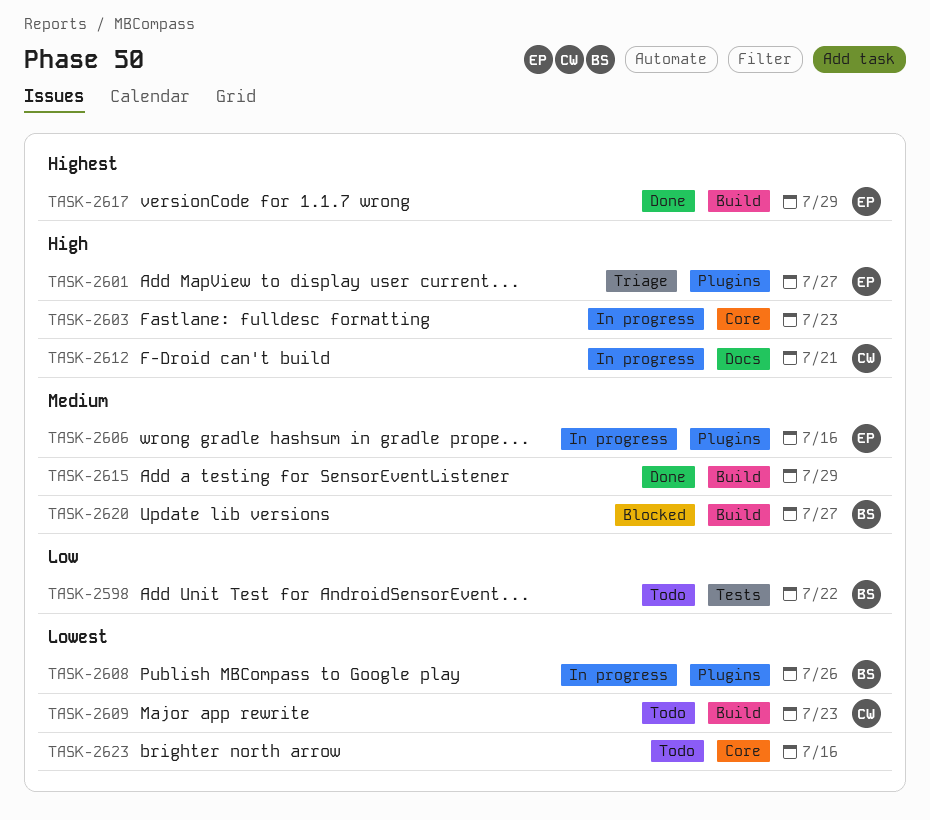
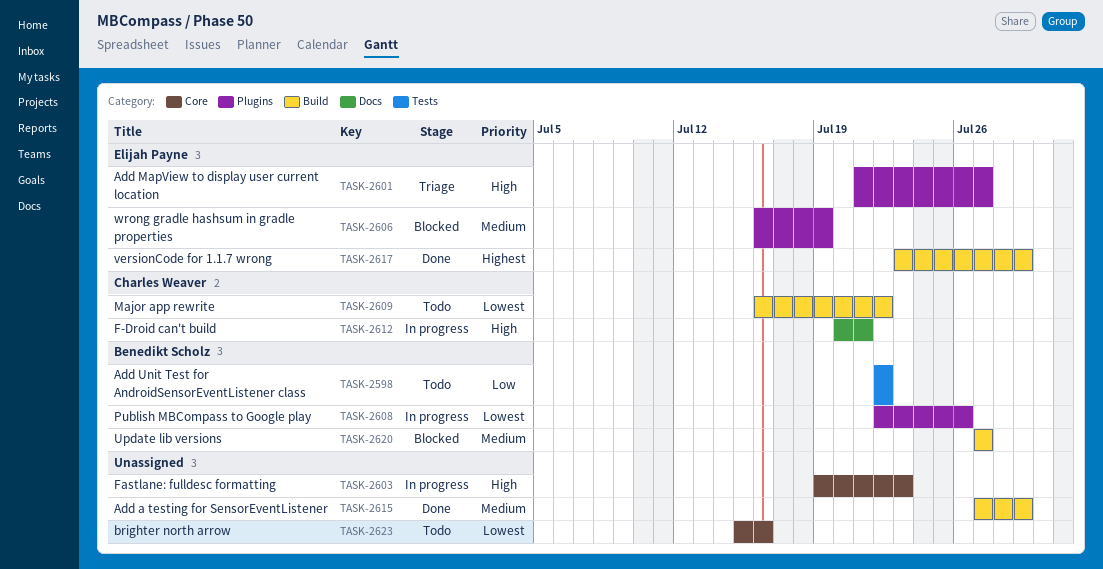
TASK-2606, status: In progress -> Blocked
TASK-2606, due: Jul 16 -> Jul 19
TASK-2609, due: Jul 23 -> Jul 22

